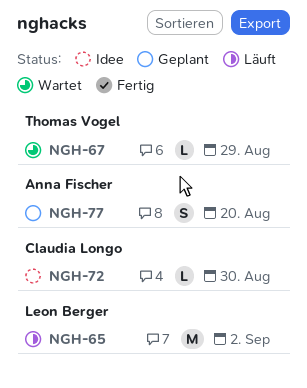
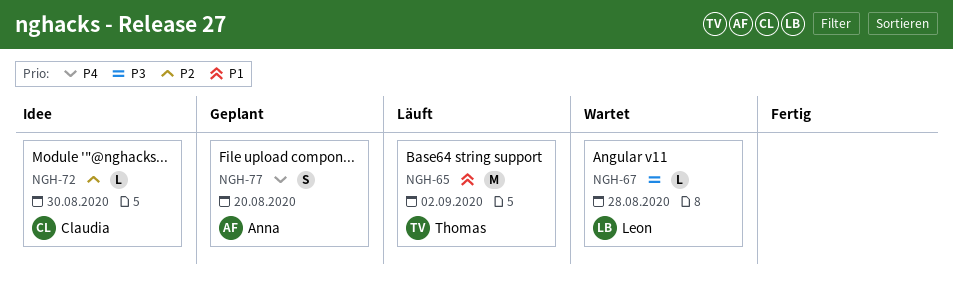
NGH-65, owner: Leon Berger -> Thomas Vogel
NGH-67, owner: Thomas Vogel -> Leon Berger
NGH-67, due: Aug 29 -> Aug 28

